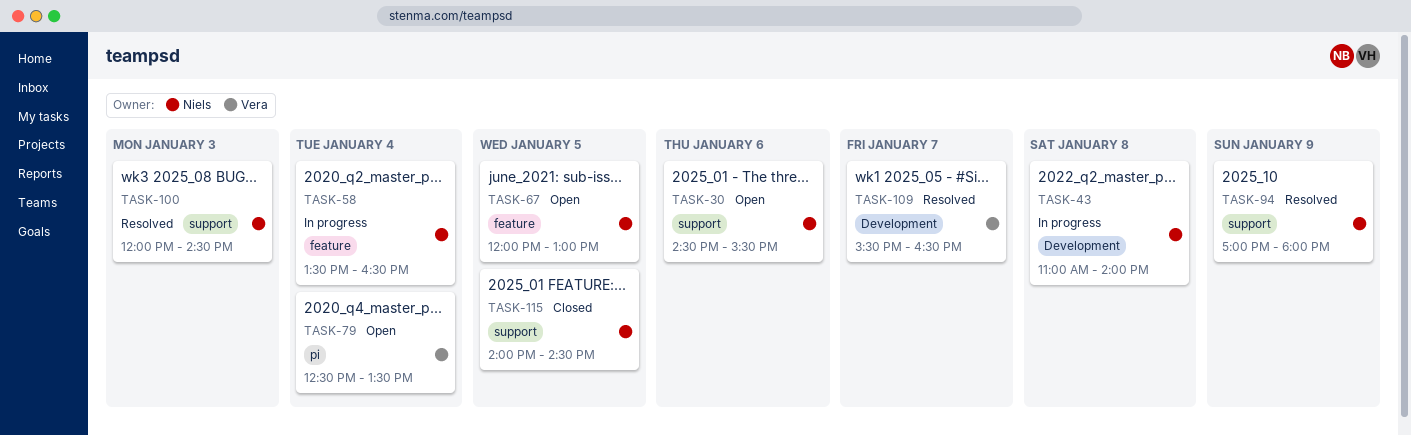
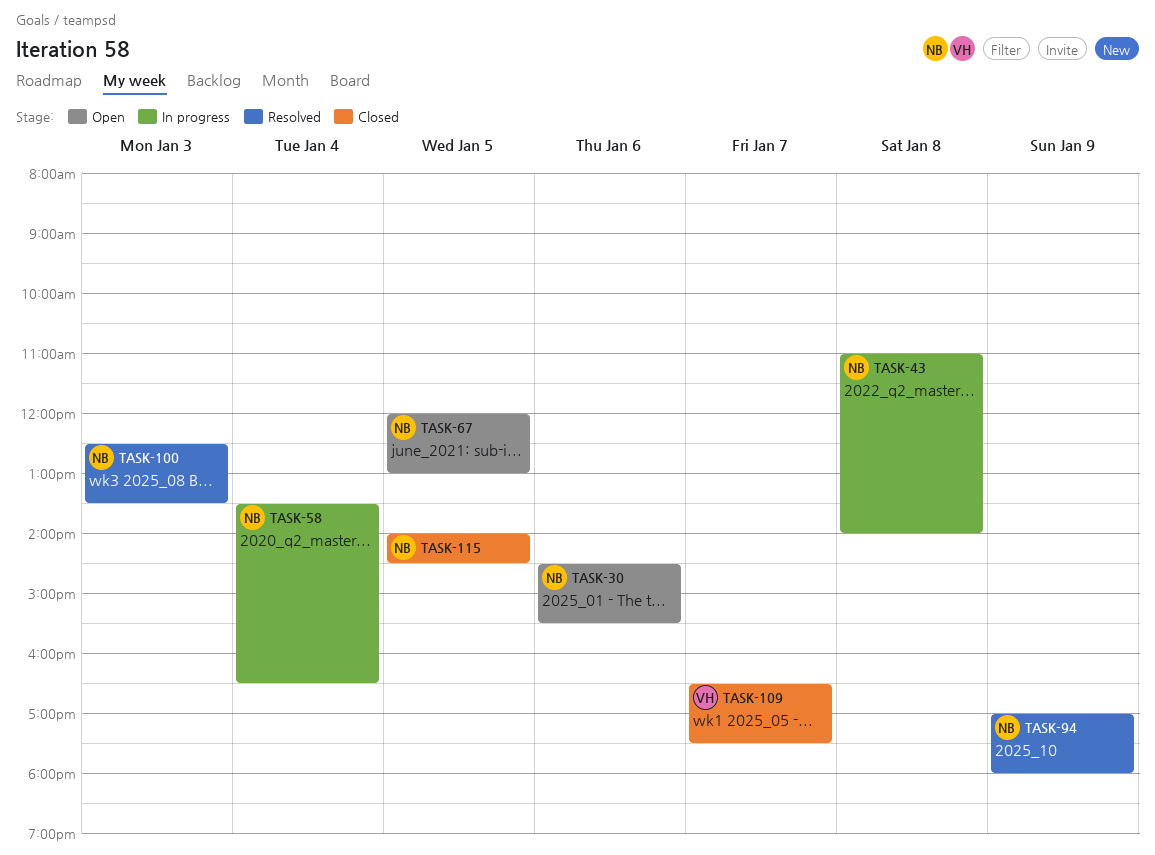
TASK-79: present -> none
TASK-100, begins: 12:00 -> 12:30
TASK-100, ends: 14:30 -> 13:30
TASK-109, status: Resolved -> Closed
TASK-109, begins: 15:30 -> 16:30
TASK-109, ends: 16:30 -> 17:30

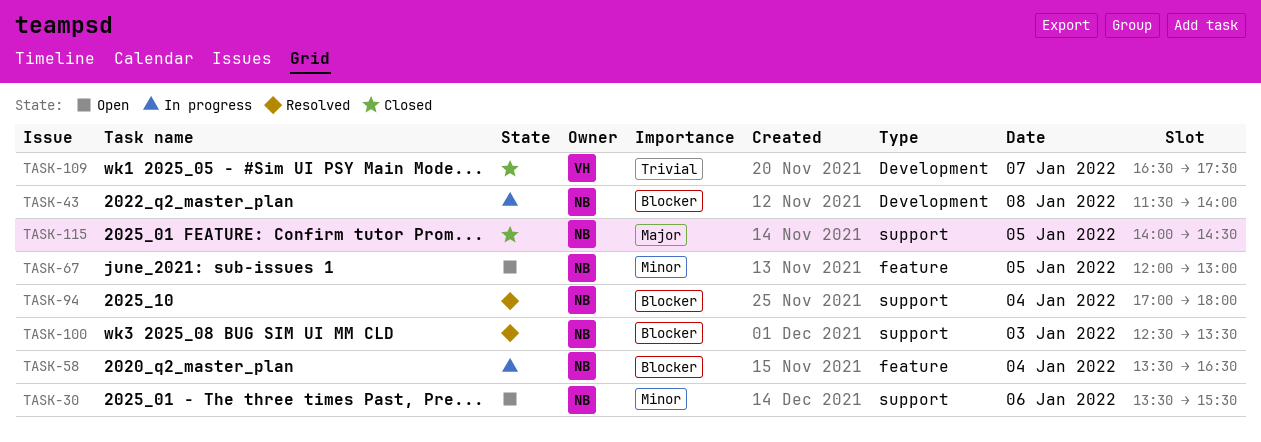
TASK-30, begins: 14:30 -> 13:30
TASK-43, begins: 11:00 -> 11:30
TASK-94, day: Jan 9 -> Jan 4

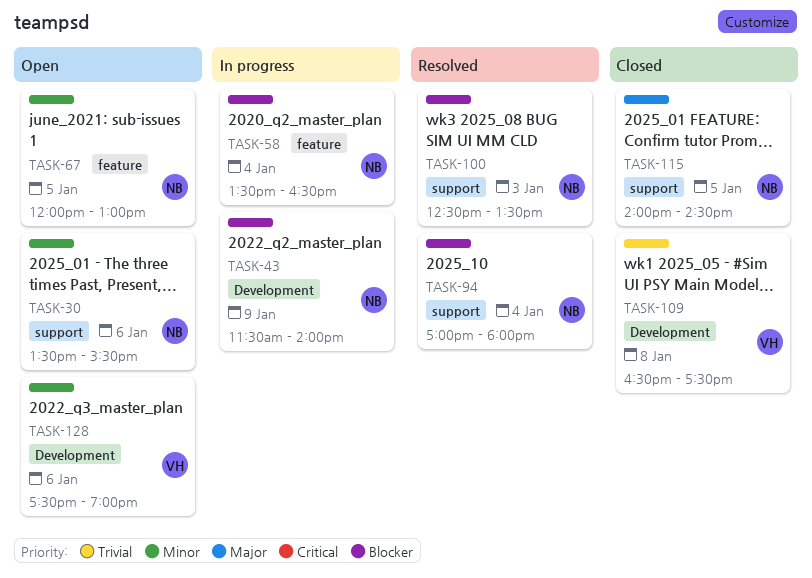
TASK-43, day: Jan 8 -> Jan 9
TASK-109, day: Jan 7 -> Jan 8
TASK-128: none -> present

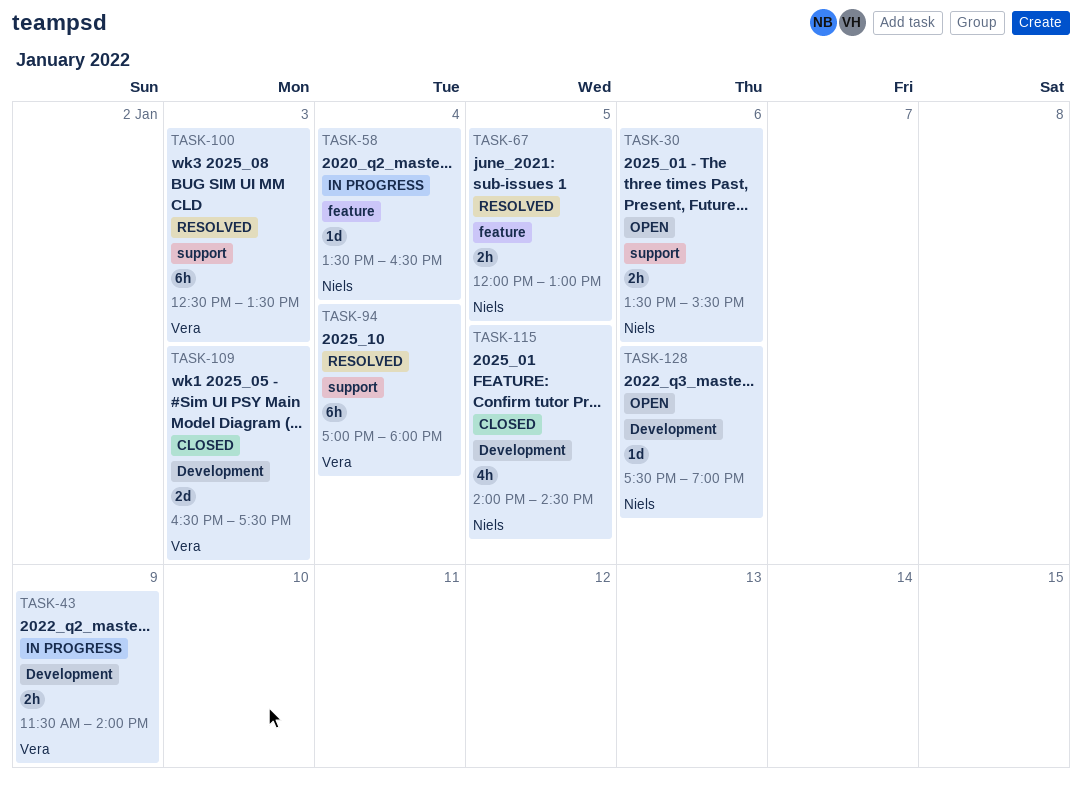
TASK-43, owner: Niels -> Vera
TASK-67, status: Open -> Resolved
TASK-94, owner: Niels -> Vera
TASK-100, owner: Niels -> Vera
TASK-109, day: Jan 8 -> Jan 3
TASK-115, label: support -> Development
TASK-128, owner: Vera -> Niels

